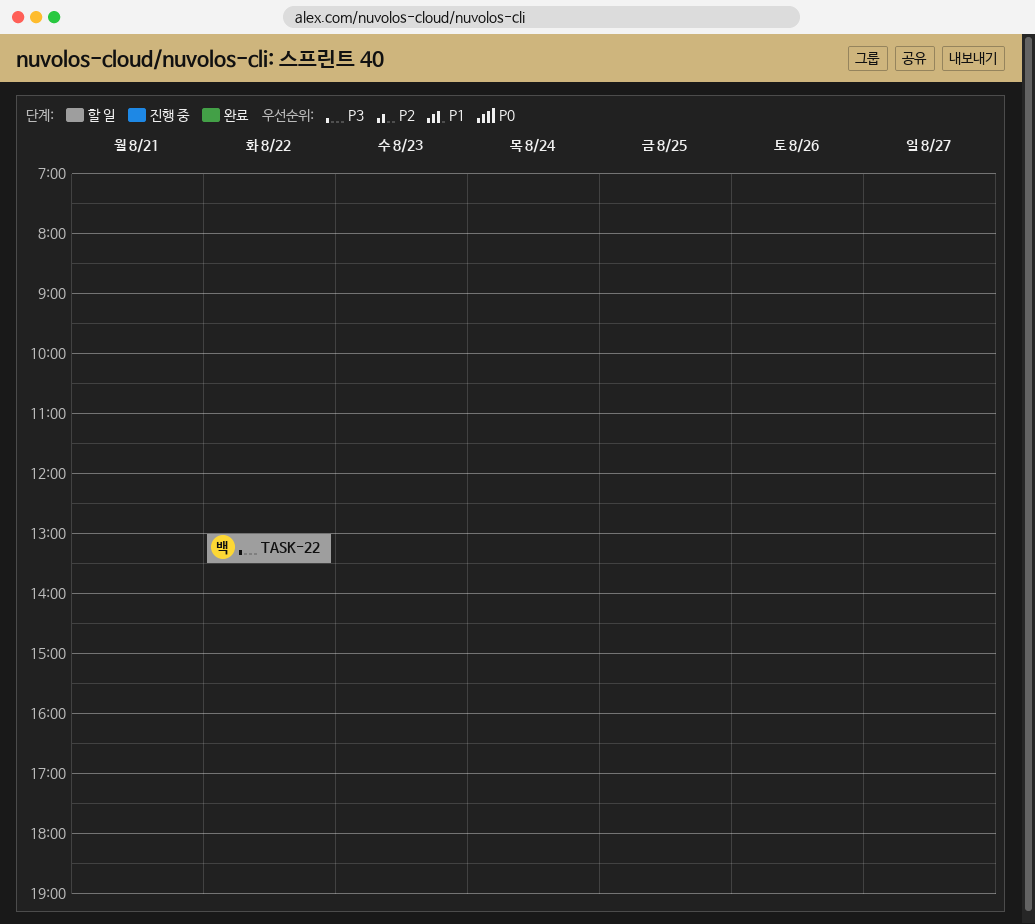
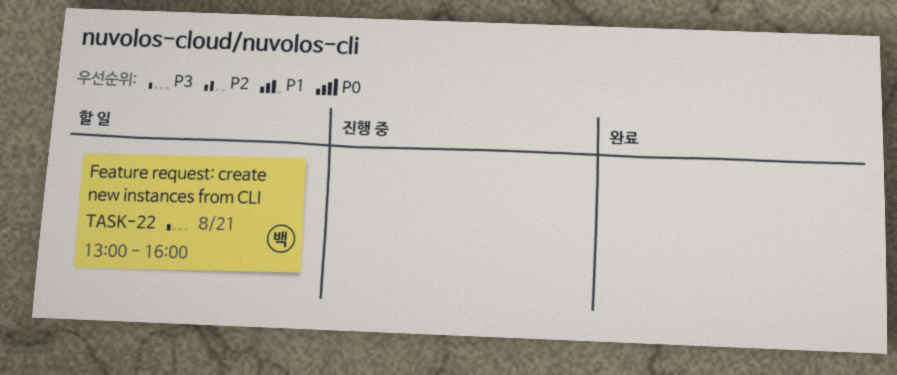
TASK-22, day: Aug 22 -> Aug 21
TASK-22, ends: 13:30 -> 16:00

